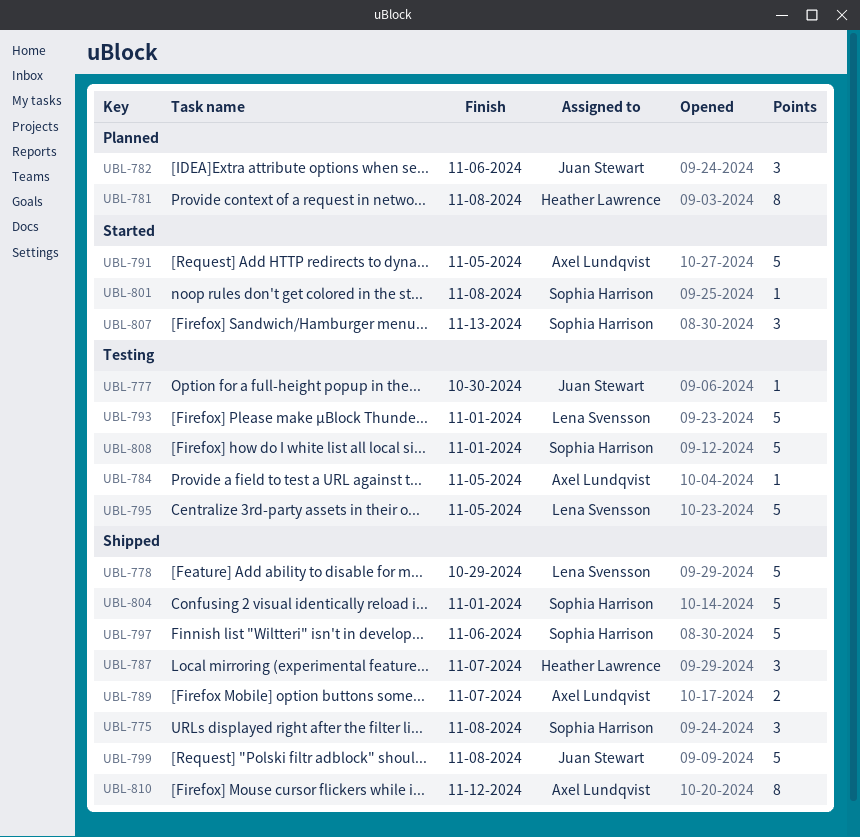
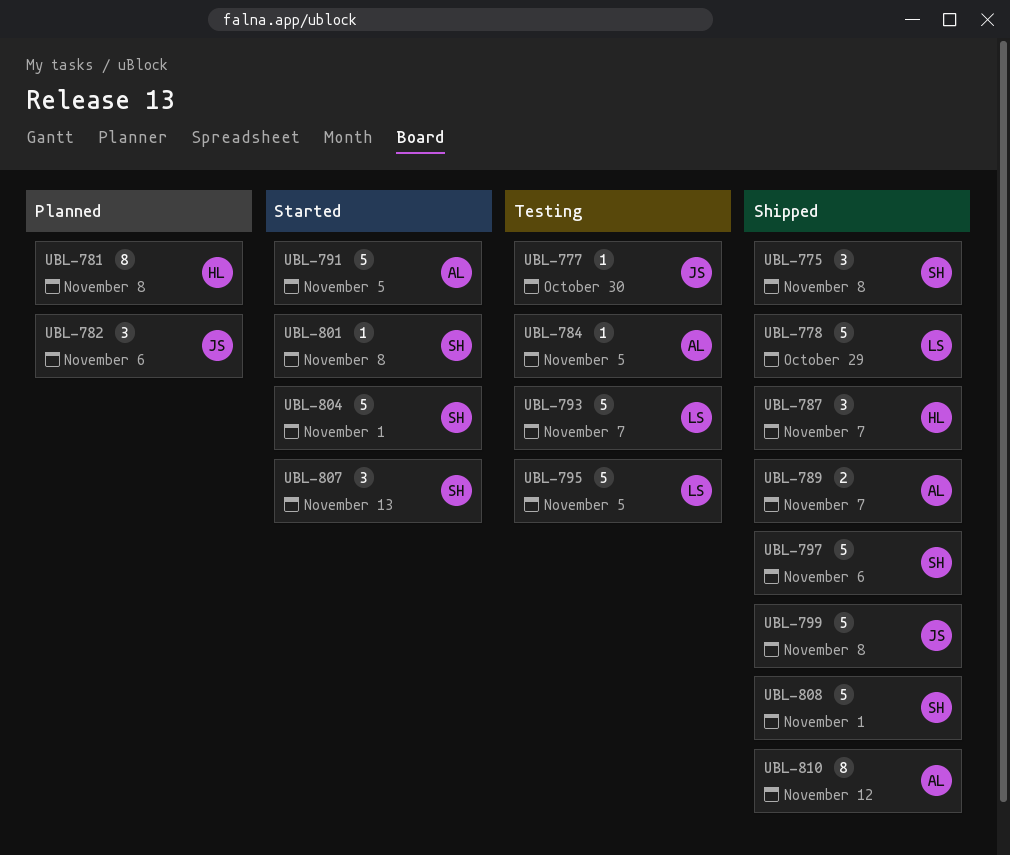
UBL-793, due: Nov 1 -> Nov 7
UBL-804, status: Shipped -> Started
UBL-808, status: Testing -> Shipped

